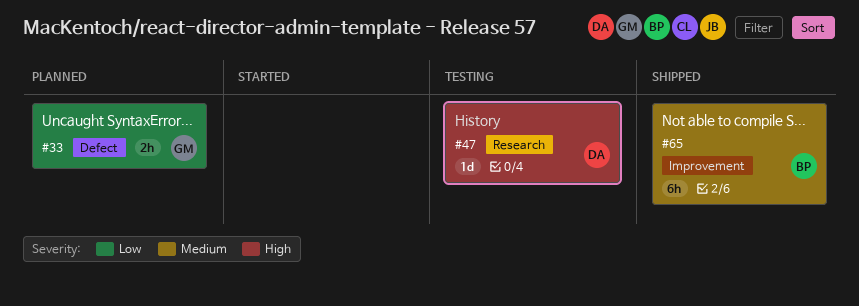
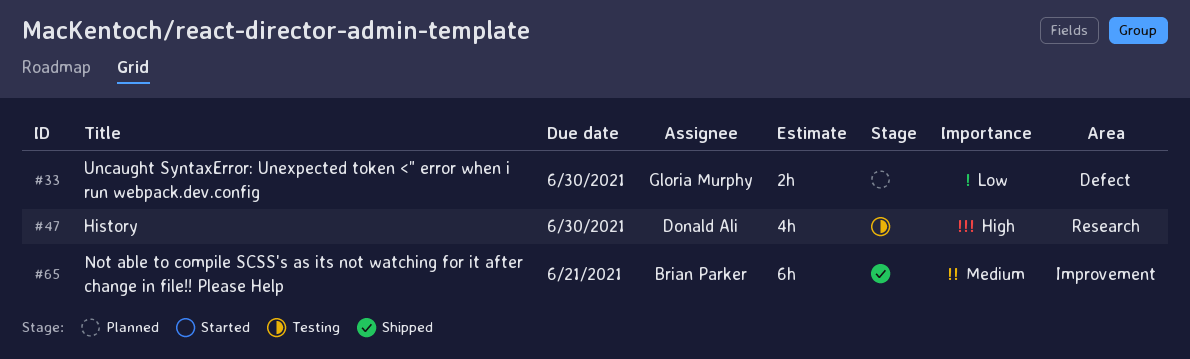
#47, estimate: 1d -> 4h

